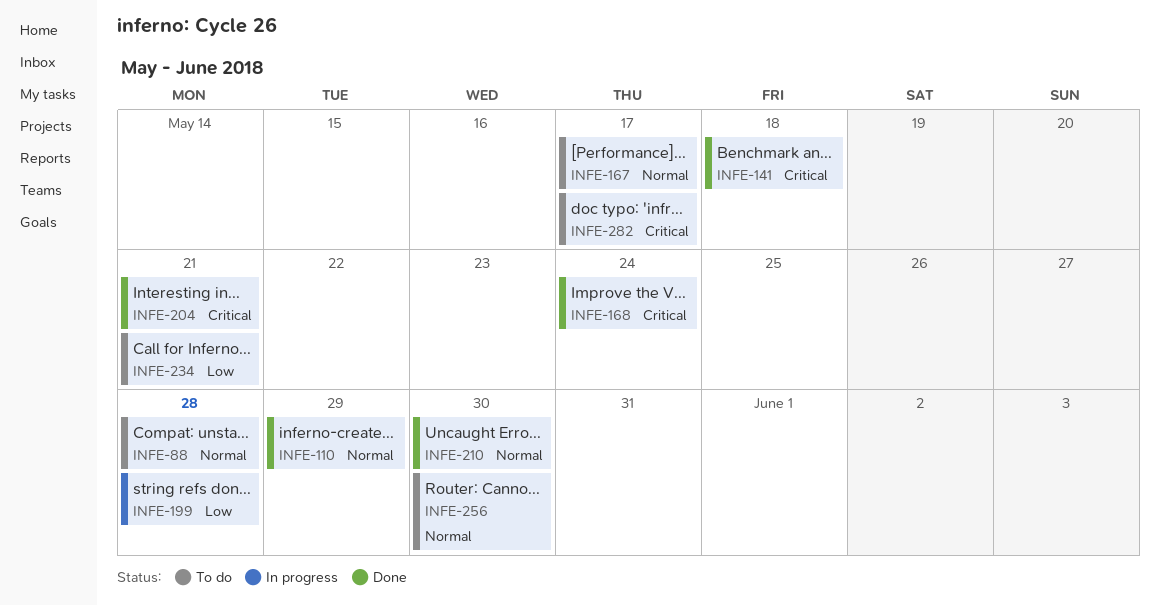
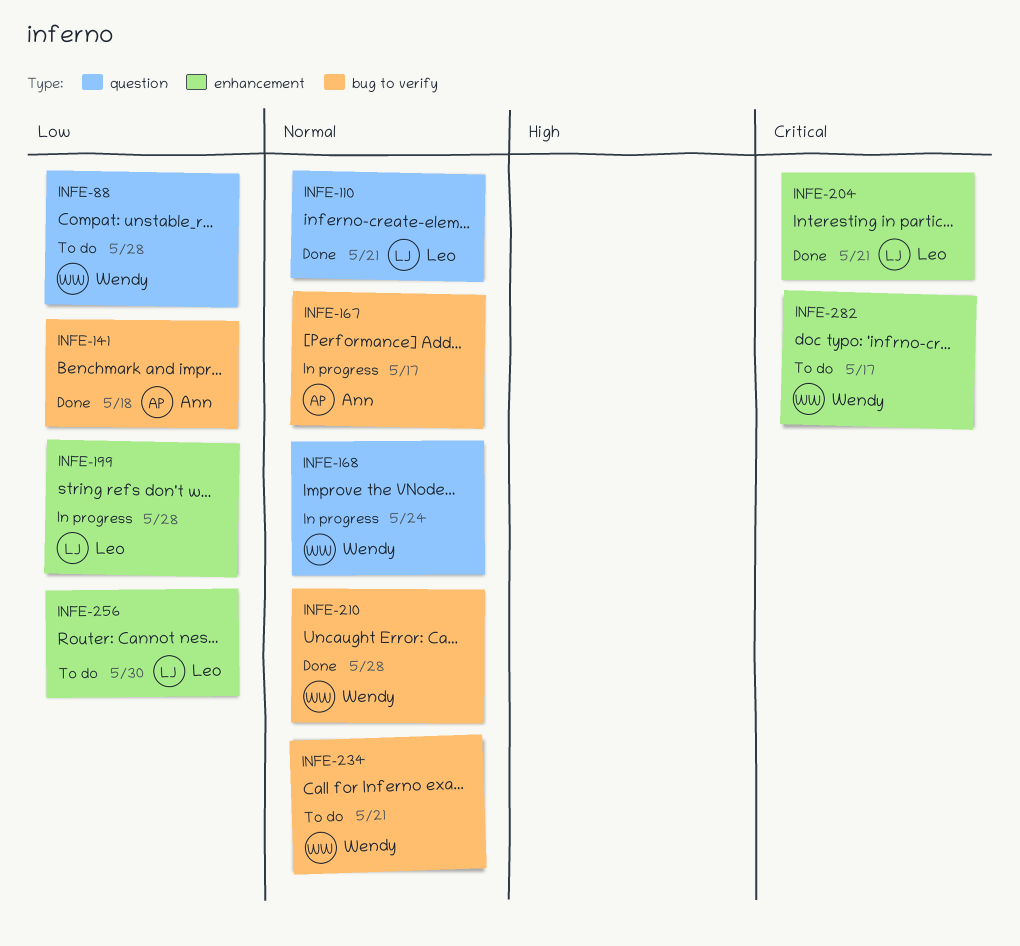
INFE-88, priority: Normal -> Low
INFE-110, due: May 29 -> May 21
INFE-141, priority: Critical -> Low
INFE-167, status: To do -> In progress
INFE-168, status: Done -> In progress
INFE-168, priority: Critical -> Normal
INFE-210, due: May 30 -> May 28
INFE-234, priority: Low -> Normal
INFE-256, priority: Normal -> Low

